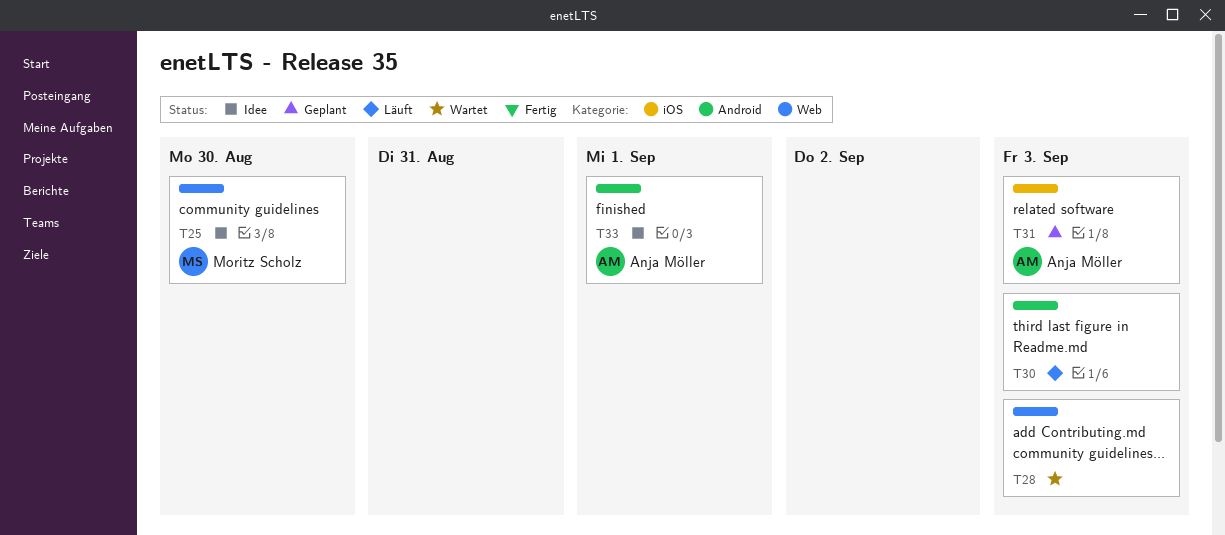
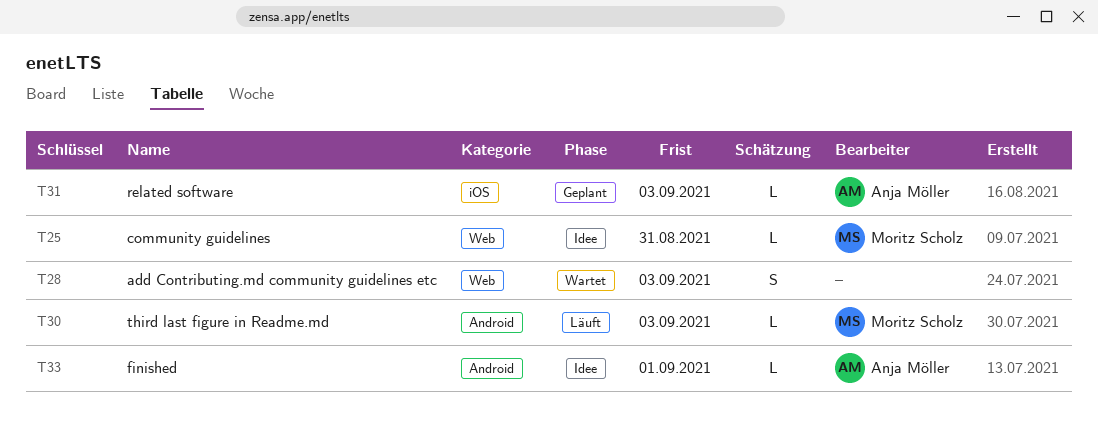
T25, due: Aug 30 -> Aug 31
T30, owner: none -> Moritz Scholz

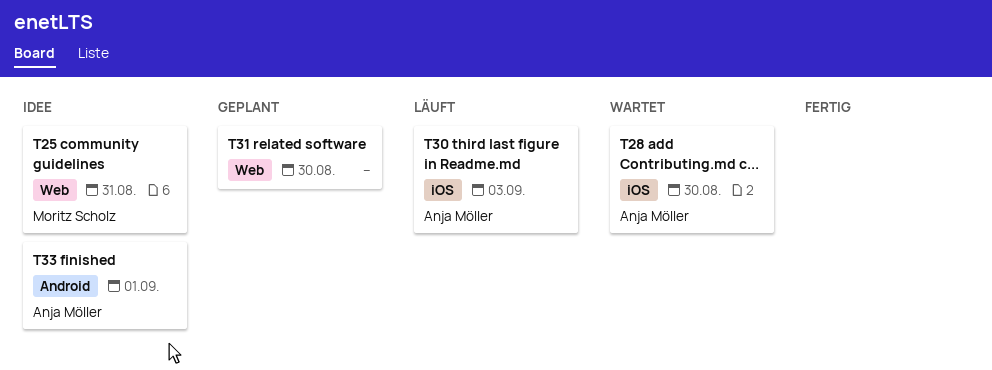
T28, owner: none -> Anja Möller
T28, label: Web -> iOS
T28, due: Sep 3 -> Aug 30
T30, owner: Moritz Scholz -> Anja Möller
T30, label: Android -> iOS
T31, owner: Anja Möller -> none
T31, label: iOS -> Web
T31, due: Sep 3 -> Aug 30

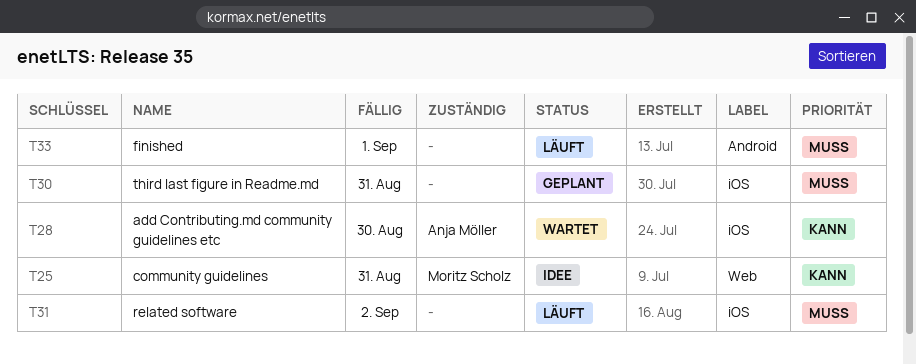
T30, status: Läuft -> Geplant
T30, owner: Anja Möller -> none
T30, due: Sep 3 -> Aug 31
T31, status: Geplant -> Läuft
T31, label: Web -> iOS
T31, due: Aug 30 -> Sep 2
T33, status: Idee -> Läuft
T33, owner: Anja Möller -> none

